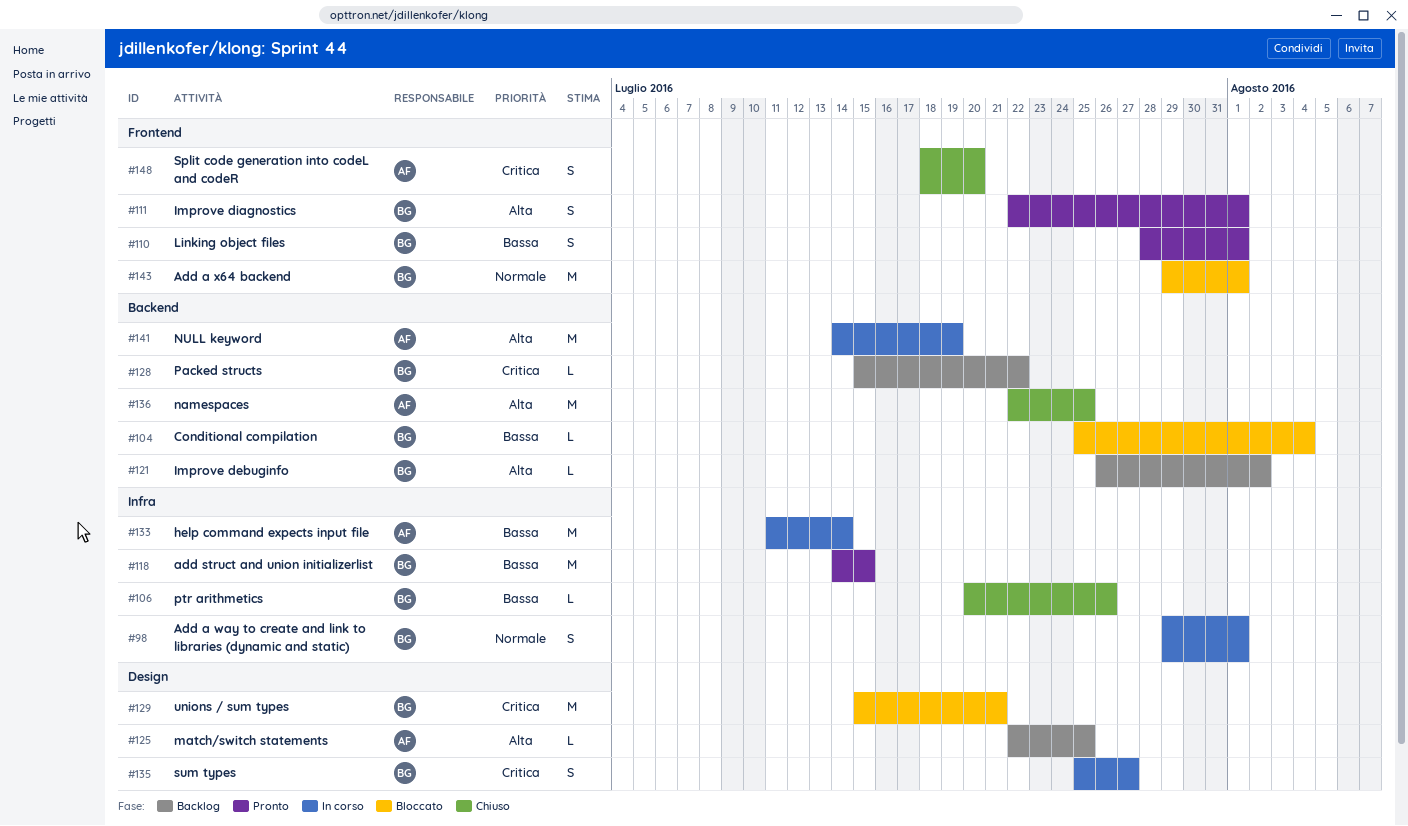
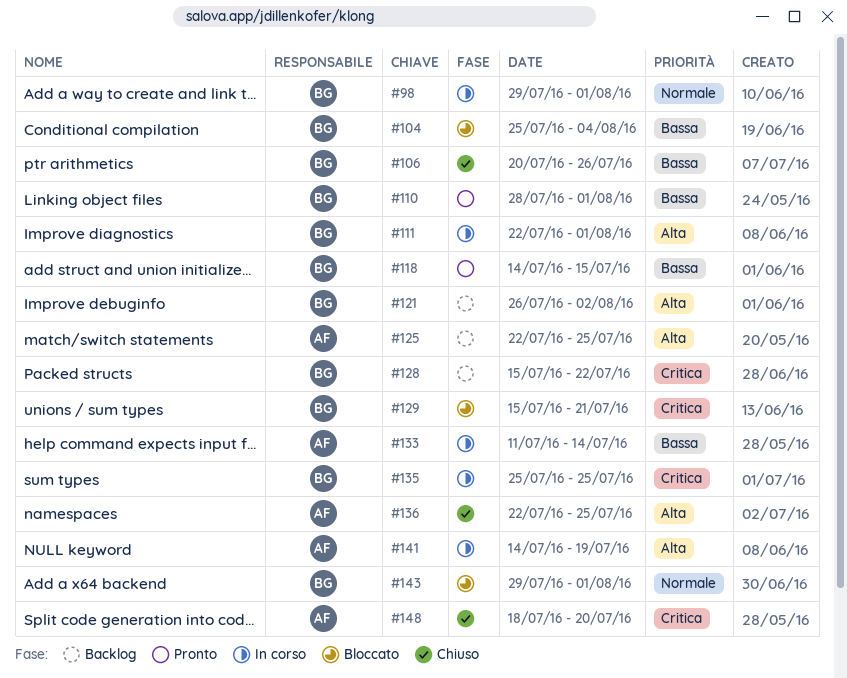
#111, status: Pronto -> In corso
#135, due: Jul 27 -> Jul 25

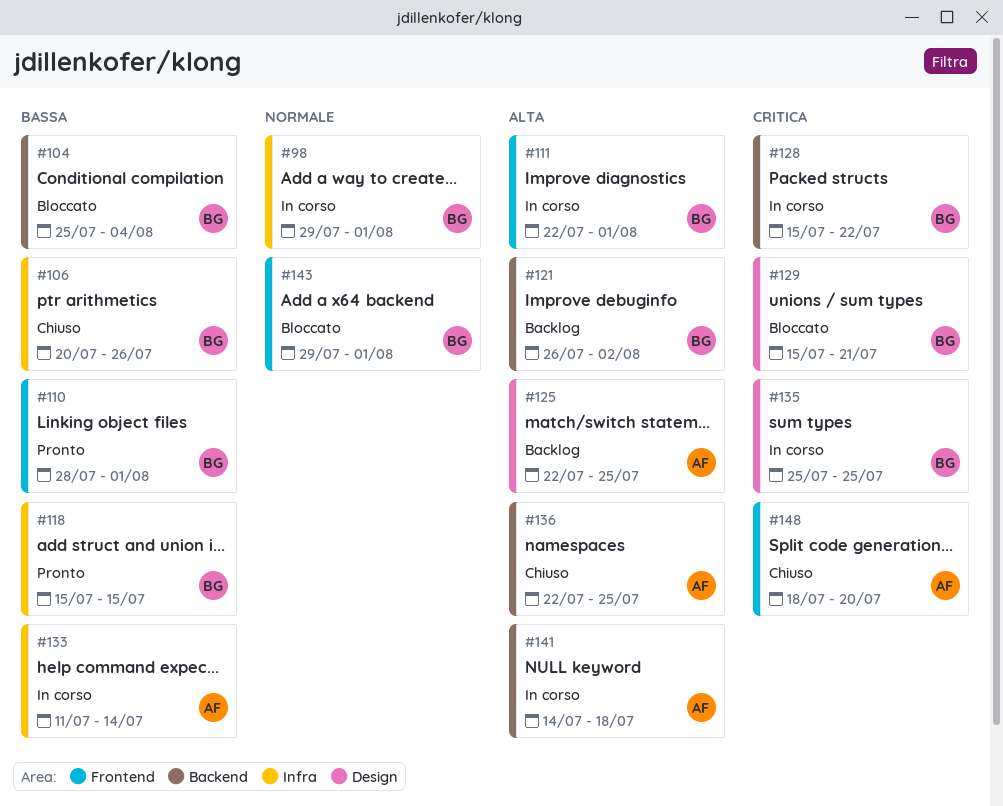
#118, start: Jul 14 -> Jul 15
#128, status: Backlog -> In corso
#141, due: Jul 19 -> Jul 18

